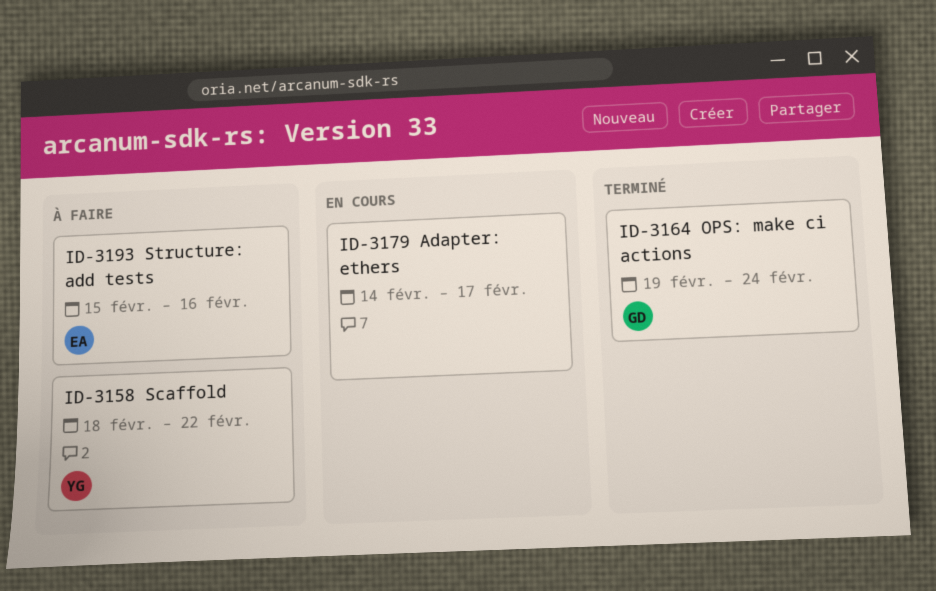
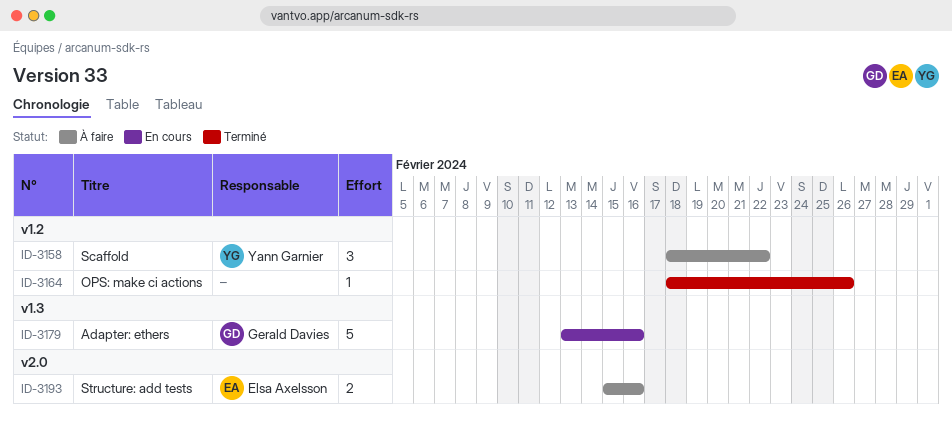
ID-3164, owner: Gerald Davies -> none
ID-3164, start: Feb 19 -> Feb 18
ID-3164, due: Feb 24 -> Feb 26
ID-3179, owner: none -> Gerald Davies
ID-3179, start: Feb 14 -> Feb 13
ID-3179, due: Feb 17 -> Feb 16

